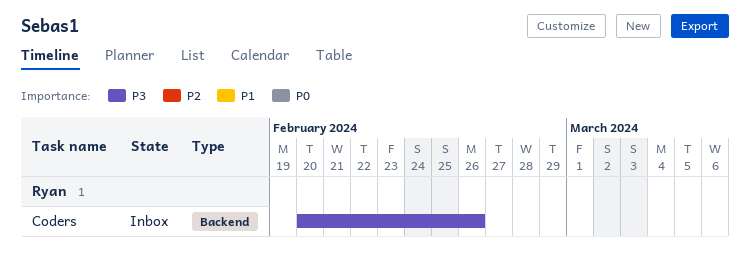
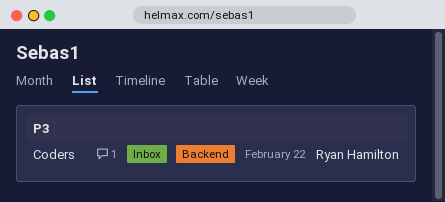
Coders, due: Feb 26 -> Feb 22

